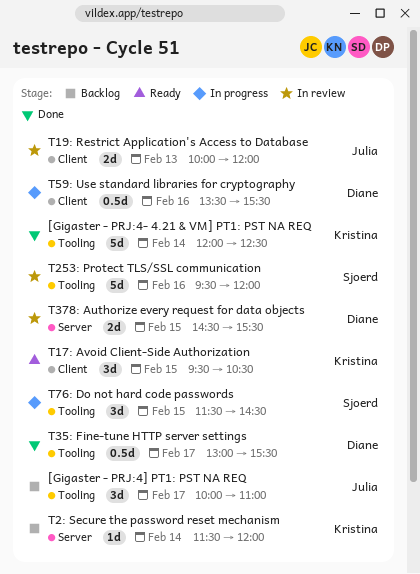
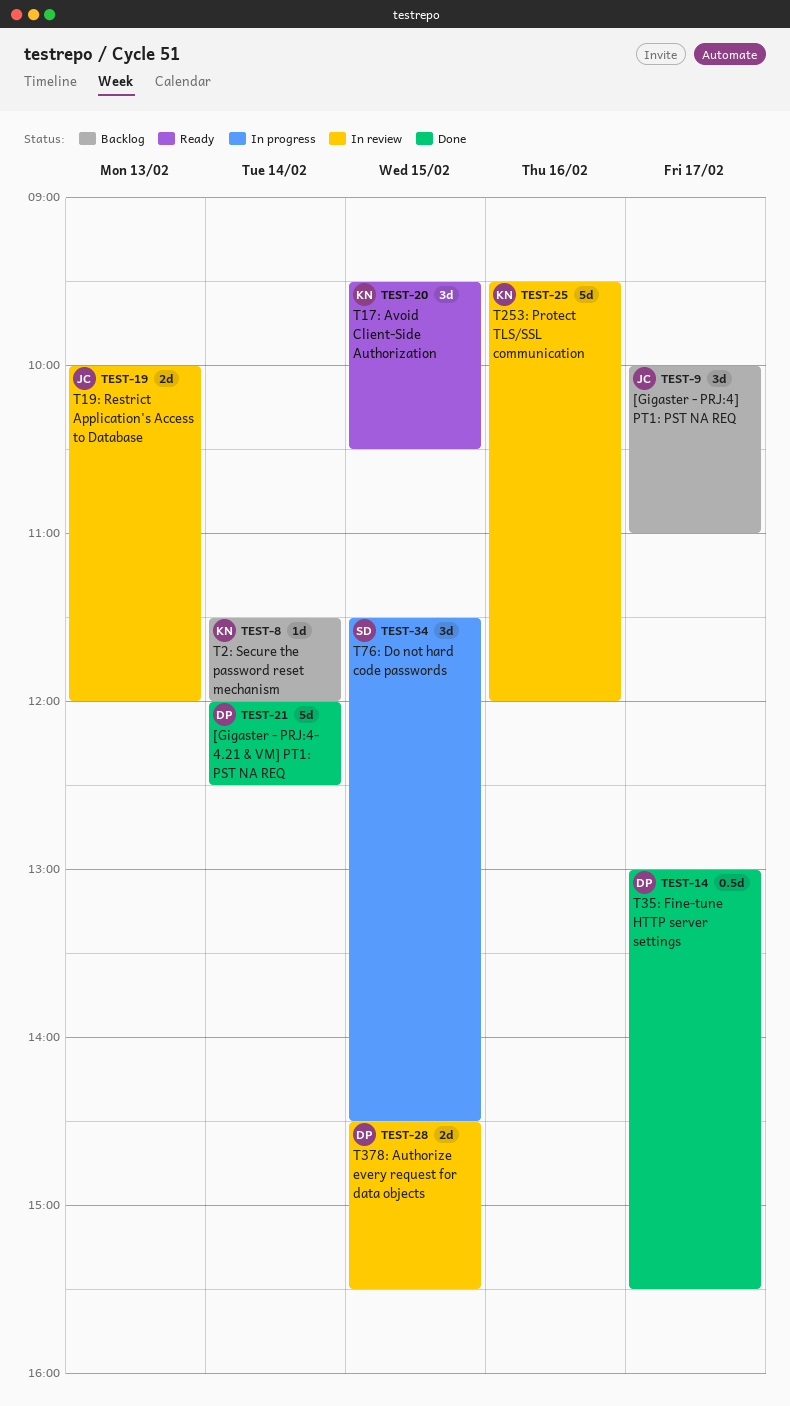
[Gigaster - PRJ:4- 4.21 & VM] PT1: PST NA REQ, owner: Kristina -> Diane
T253: Protect TLS/SSL communication, owner: Sjoerd -> Kristina
T59: Use standard libraries for cryptography: present -> none

